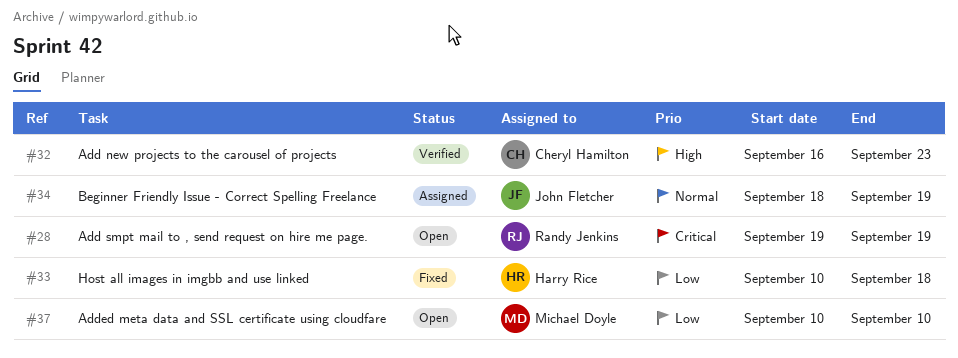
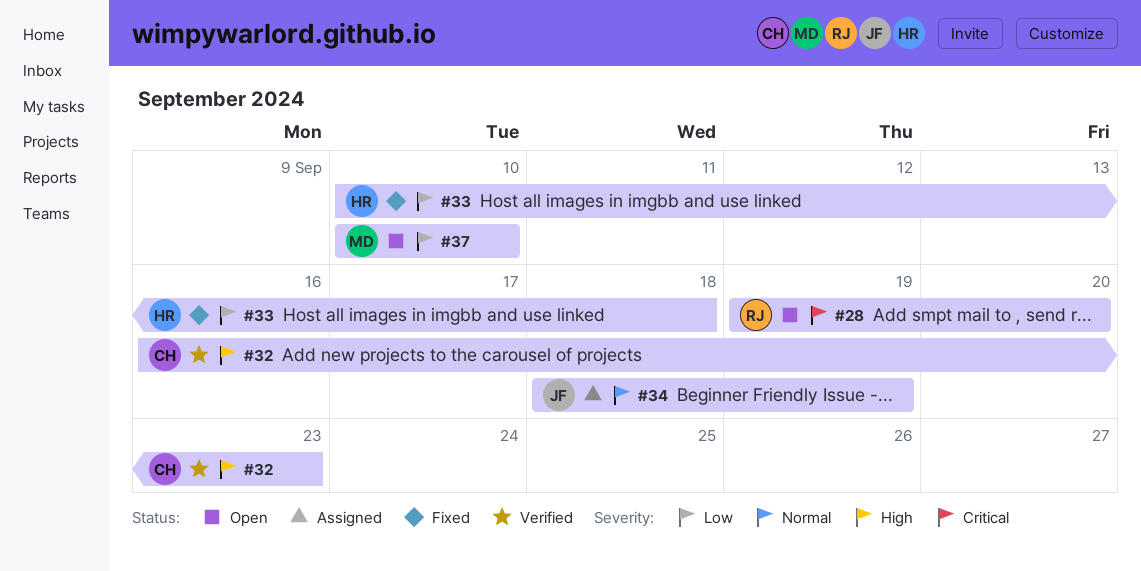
#28, due: Sep 19 -> Sep 20

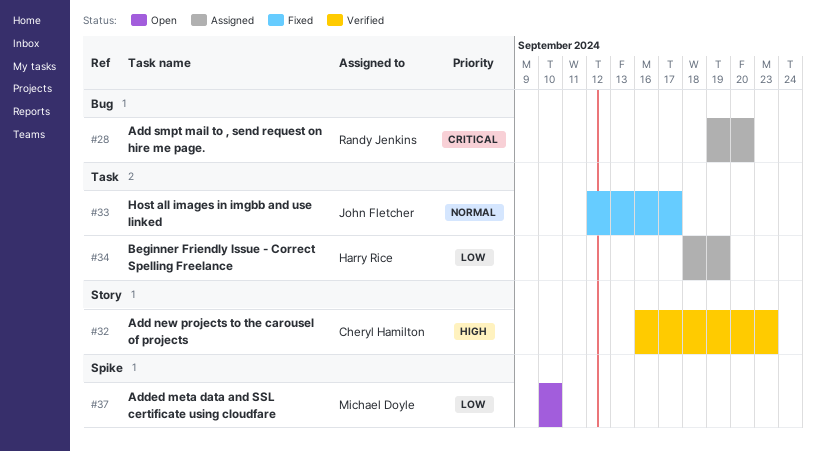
#28, status: Open -> Assigned
#33, owner: Harry Rice -> John Fletcher
#33, priority: Low -> Normal
#33, start: Sep 10 -> Sep 12
#33, due: Sep 18 -> Sep 17
#34, owner: John Fletcher -> Harry Rice
#34, priority: Normal -> Low

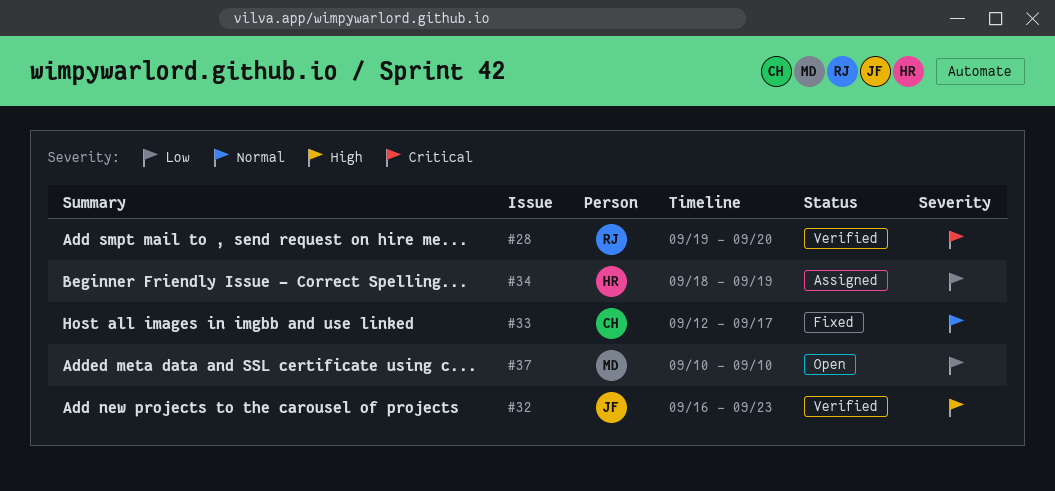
#28, status: Assigned -> Verified
#32, owner: Cheryl Hamilton -> John Fletcher
#33, owner: John Fletcher -> Cheryl Hamilton

